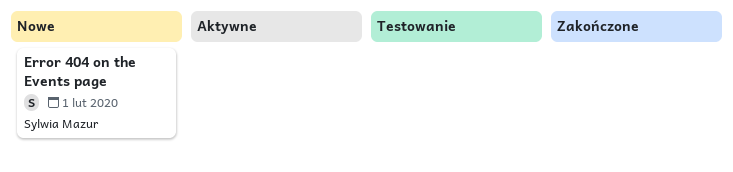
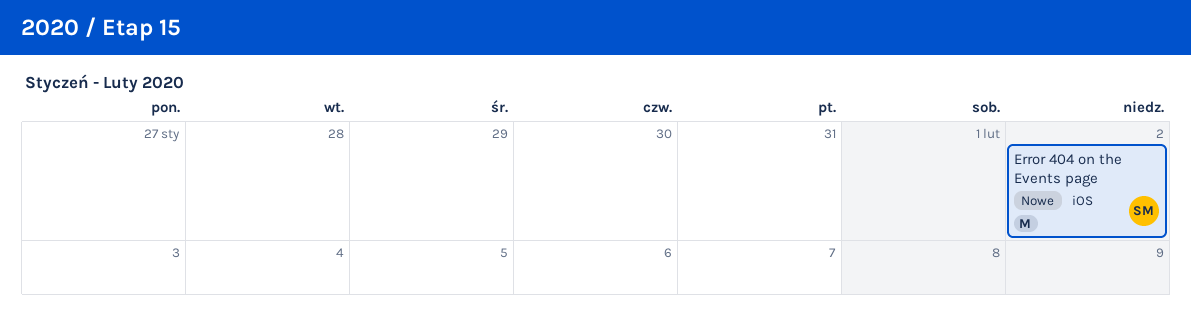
Error 404 on the Events page, estimate: S -> M
Error 404 on the Events page, due: Feb 1 -> Feb 2

